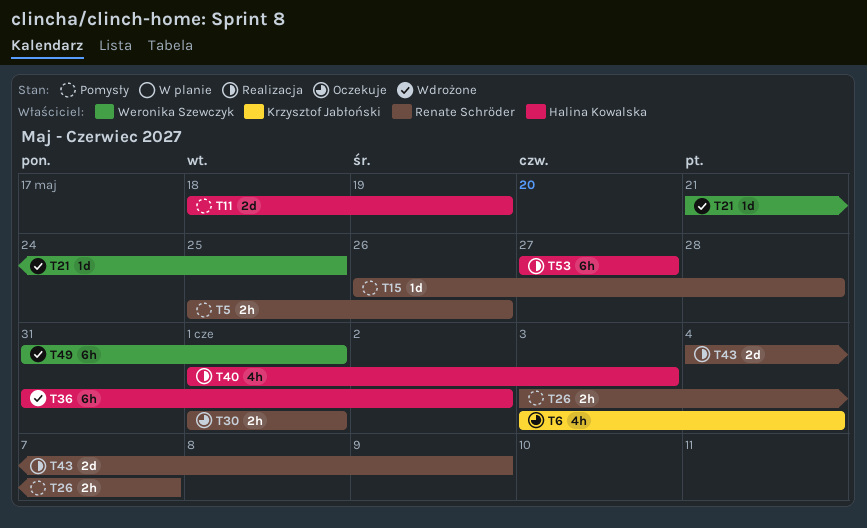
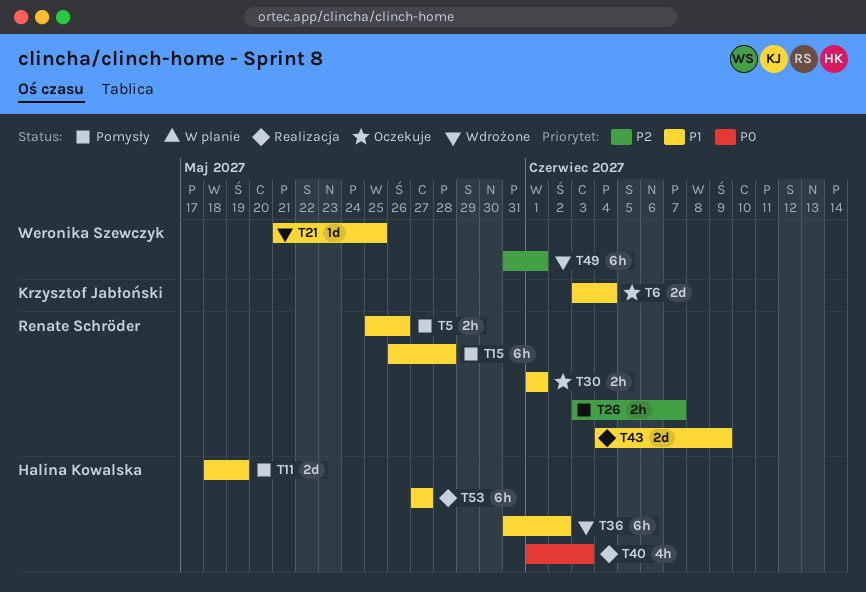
T6, estimate: 4h -> 2d
T15, estimate: 1d -> 6h

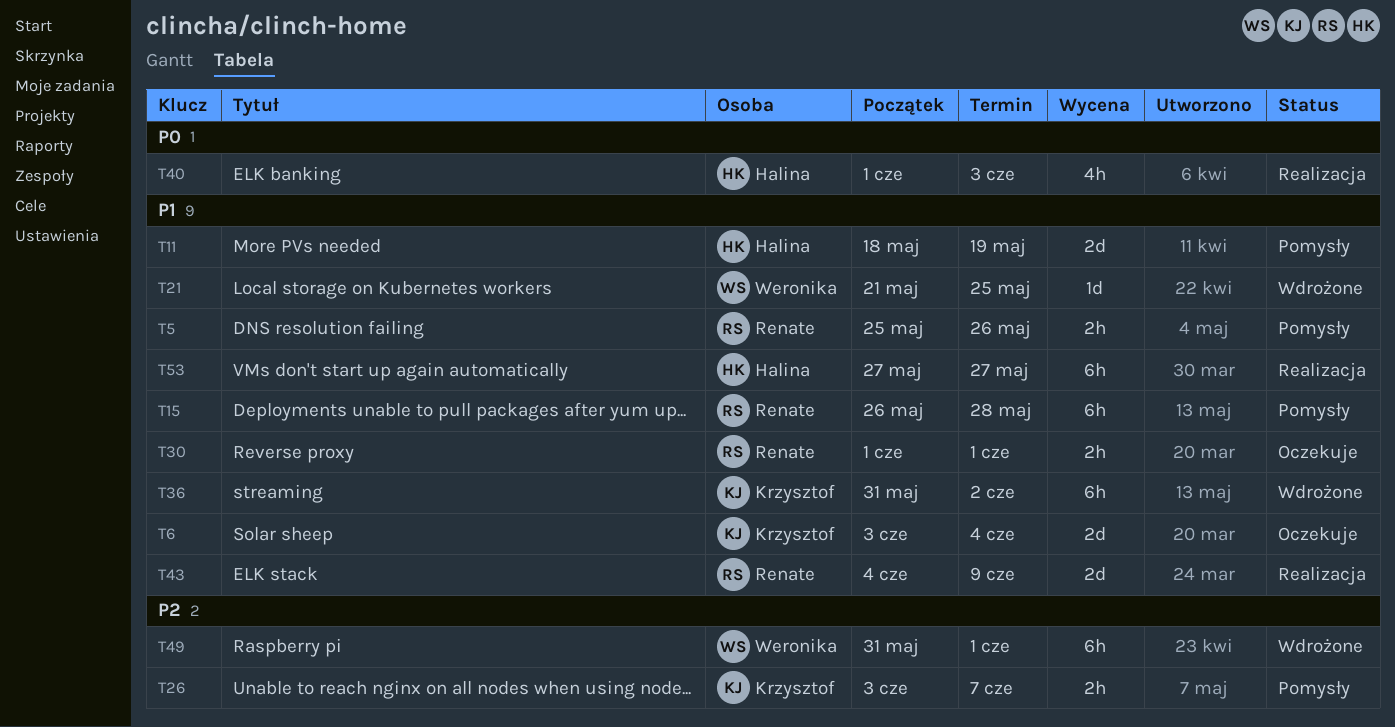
T26, owner: Renate Schröder -> Krzysztof Jabłoński
T36, owner: Halina Kowalska -> Krzysztof Jabłoński

